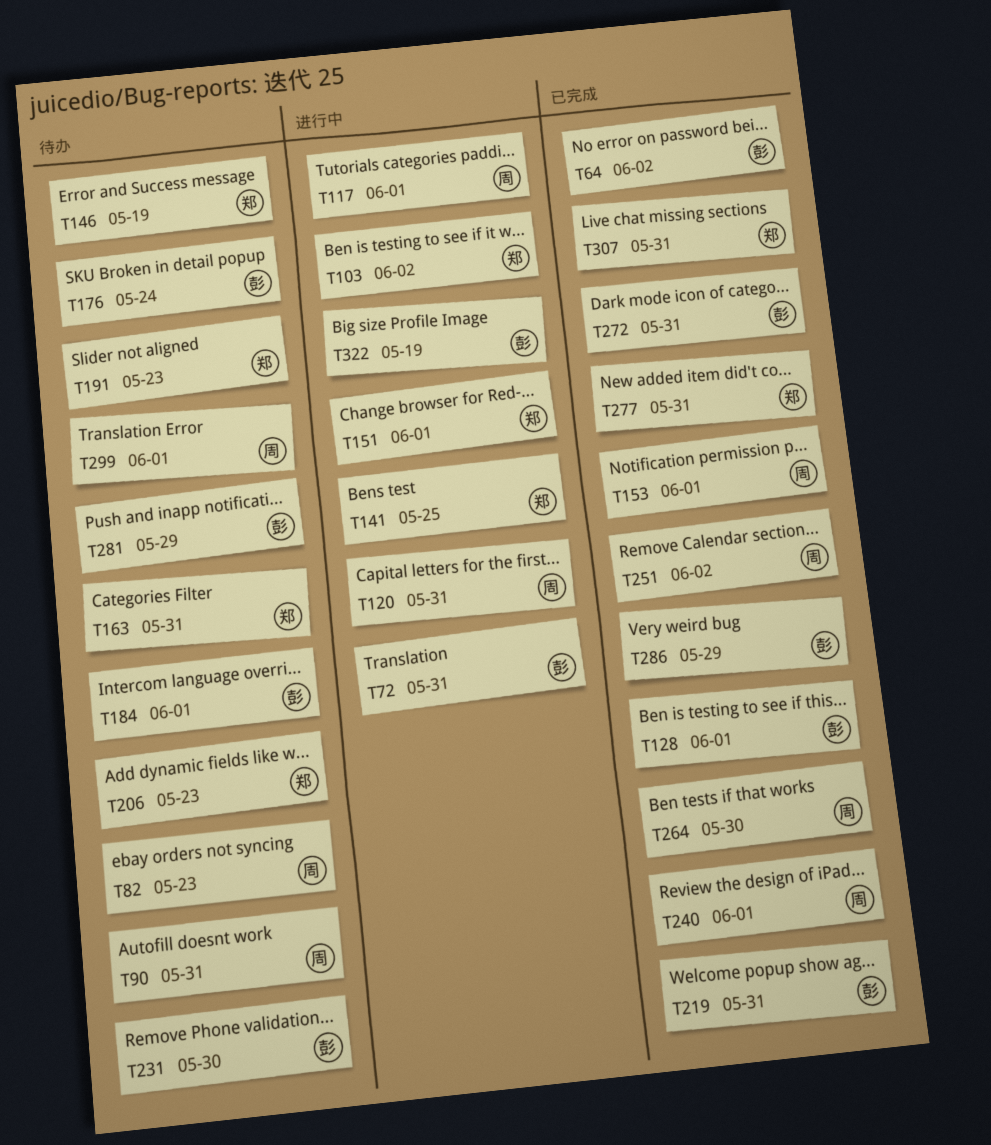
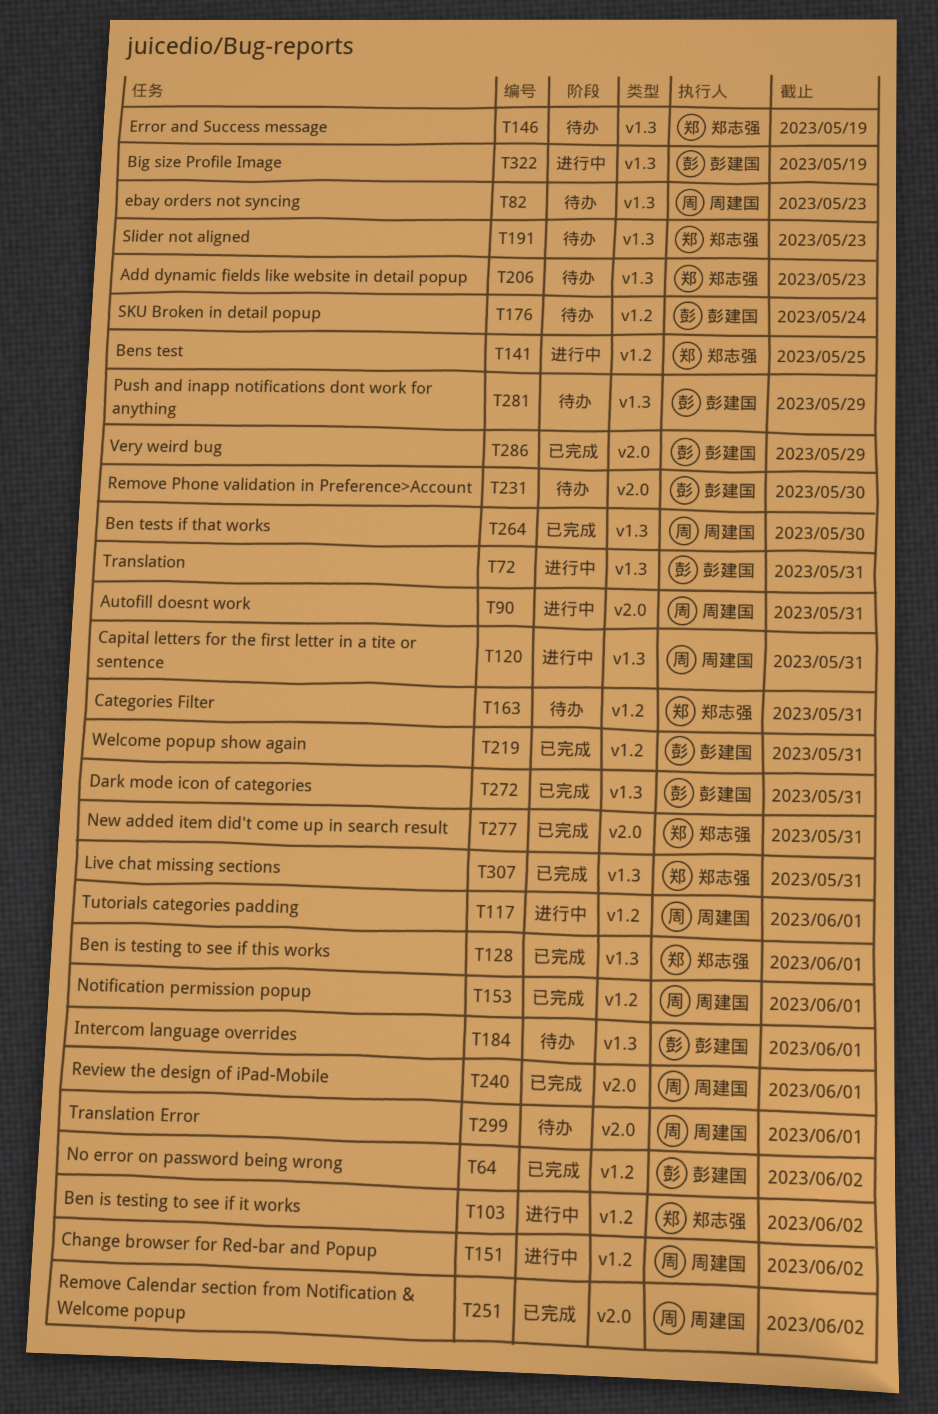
T90, status: 待办 -> 进行中
T128, owner: 彭建国 -> 郑志强
T151, owner: 郑志强 -> 周建国
T151, due: Jun 1 -> Jun 2

